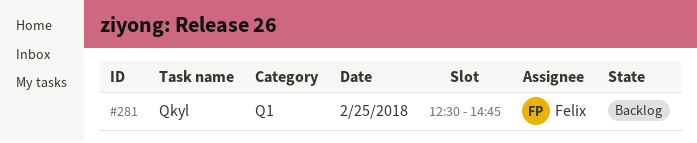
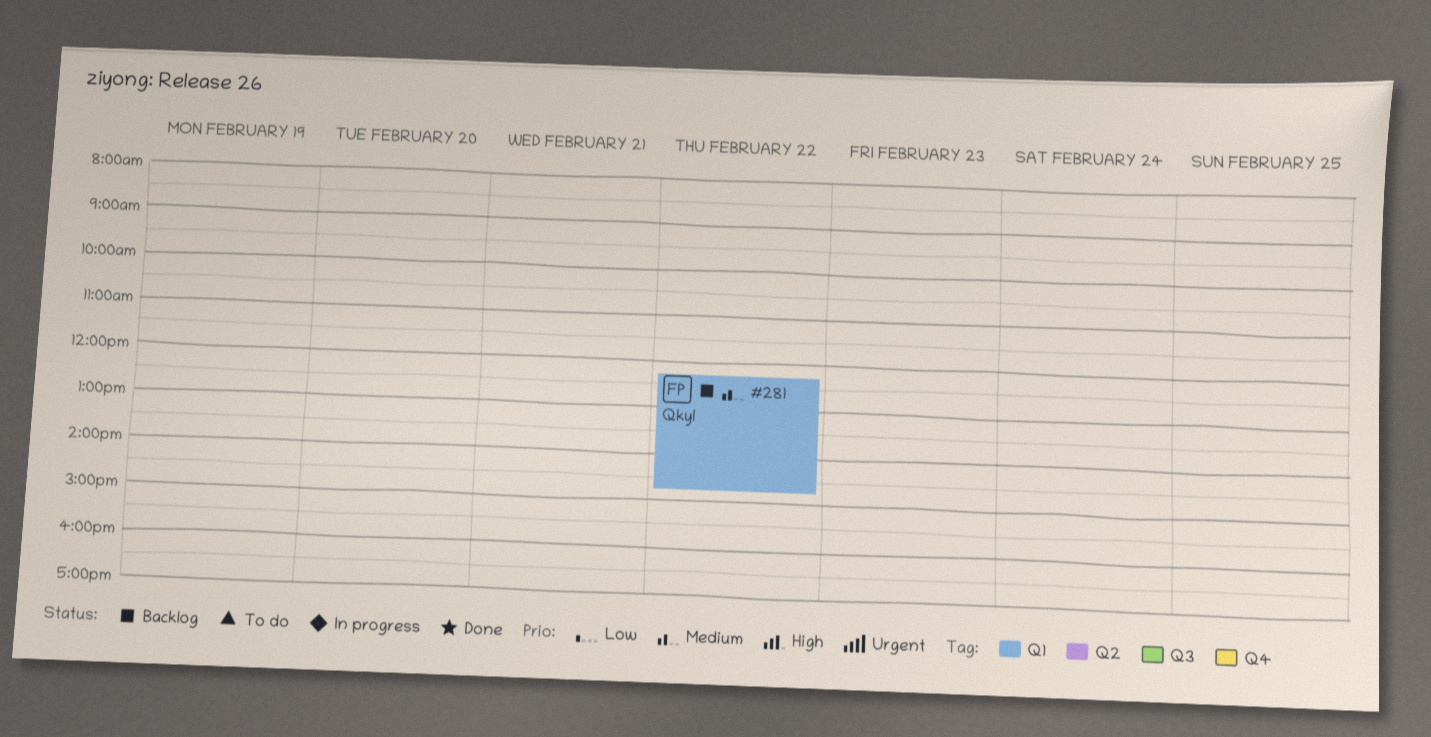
#281, day: Feb 25 -> Feb 22
#281, begins: 12:30 -> 12:15

